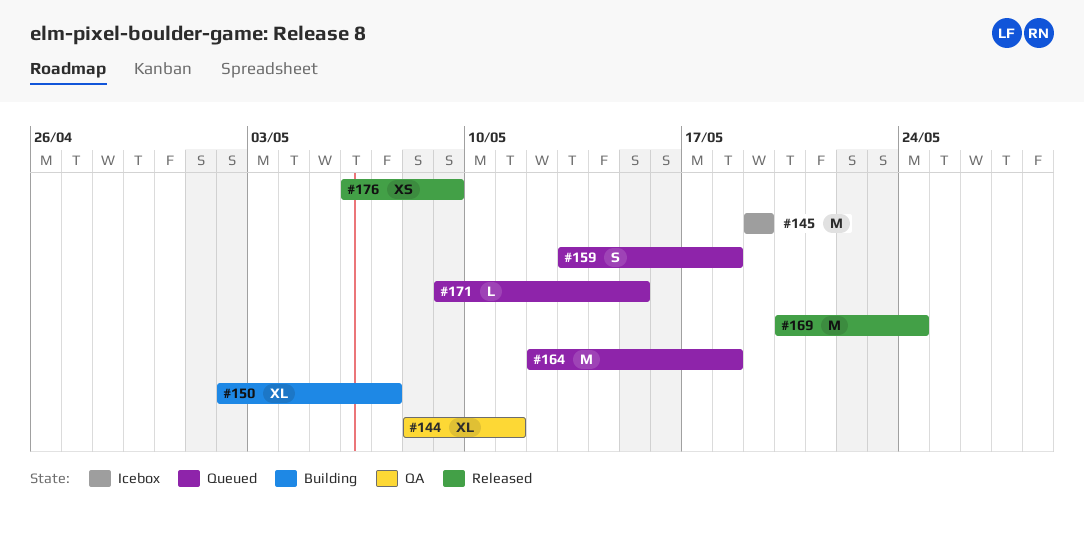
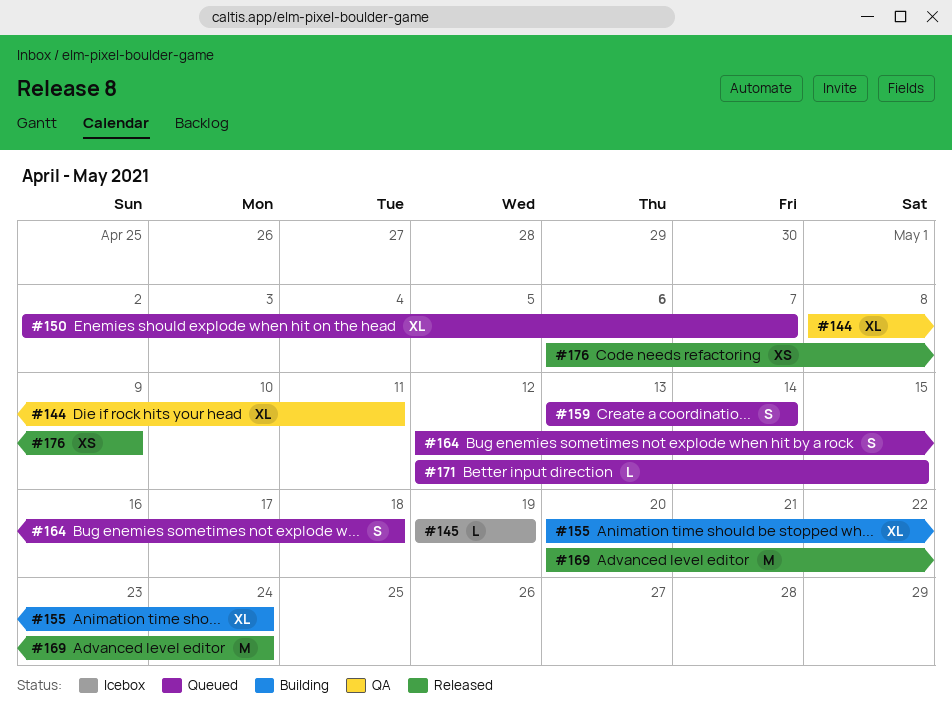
#145, estimate: M -> L
#150, status: Building -> Queued
#155: none -> present
#159, due: May 18 -> May 14
#164, estimate: M -> S
#171, start: May 9 -> May 12

